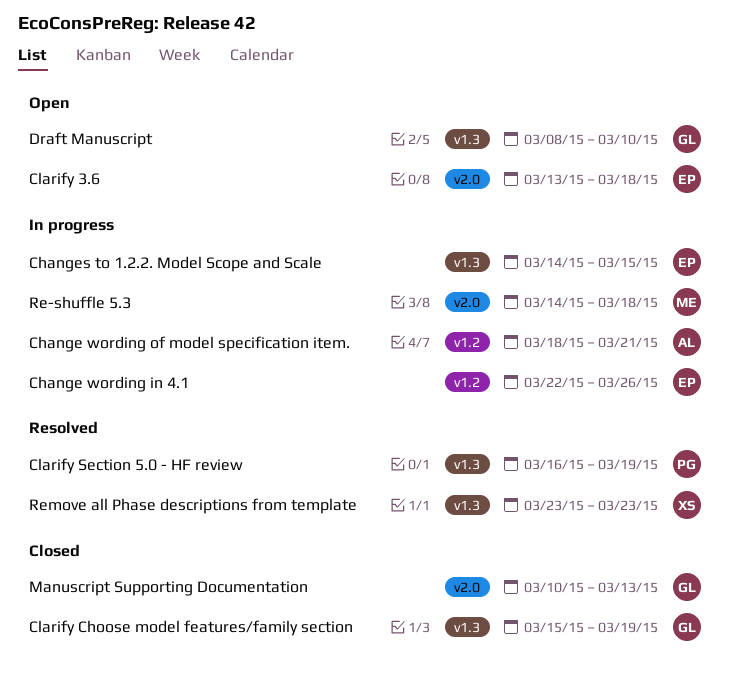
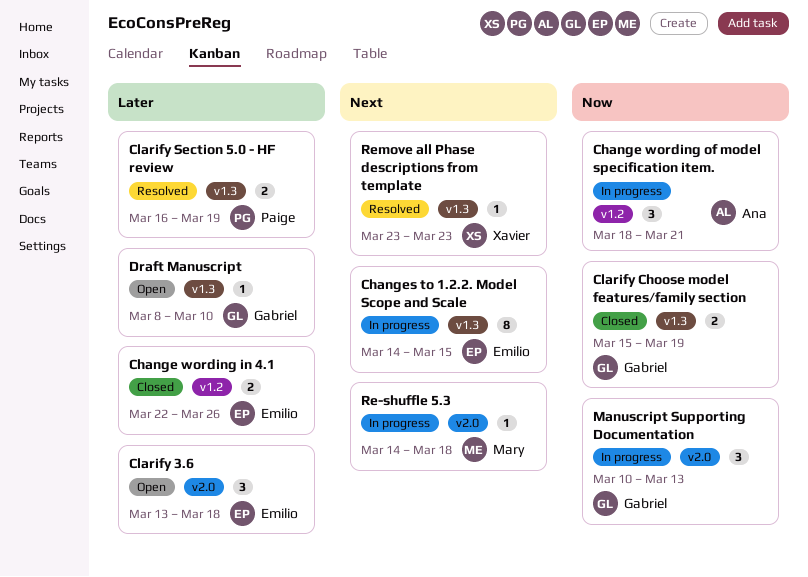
Change wording in 4.1, status: In progress -> Closed
Manuscript Supporting Documentation, status: Closed -> In progress

